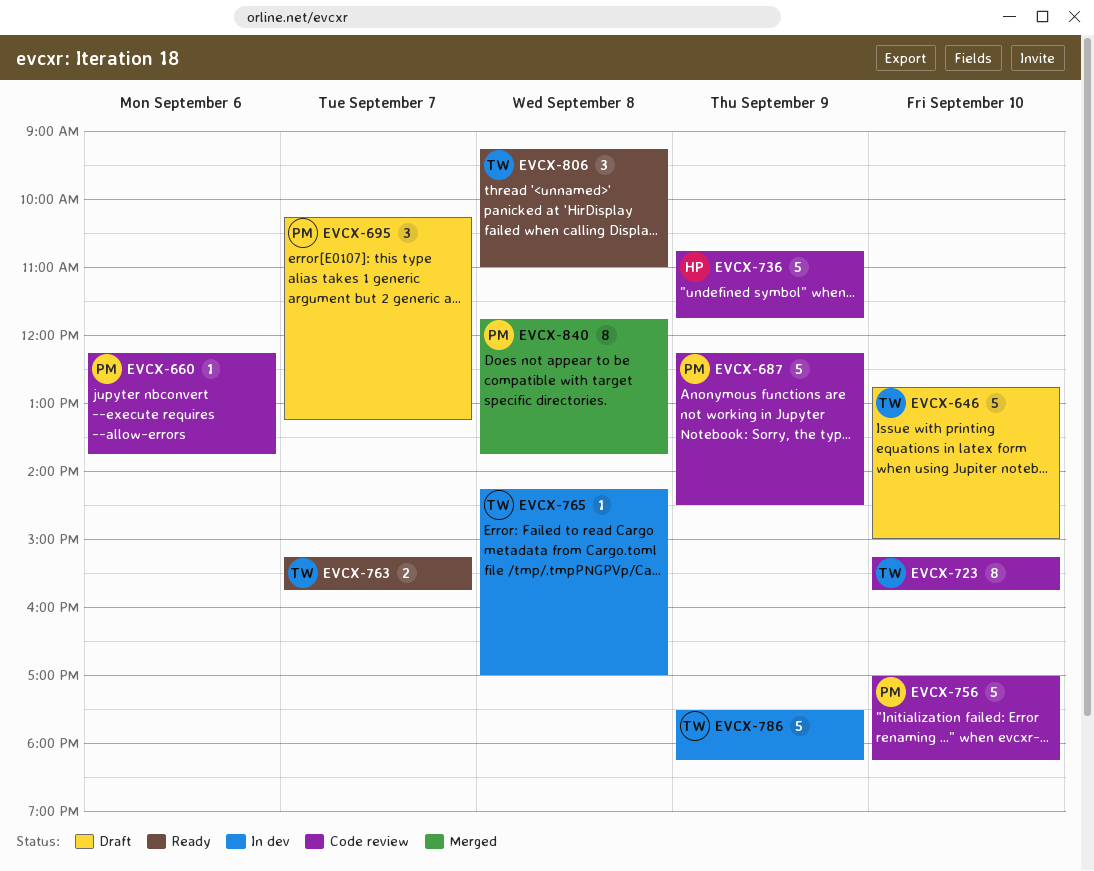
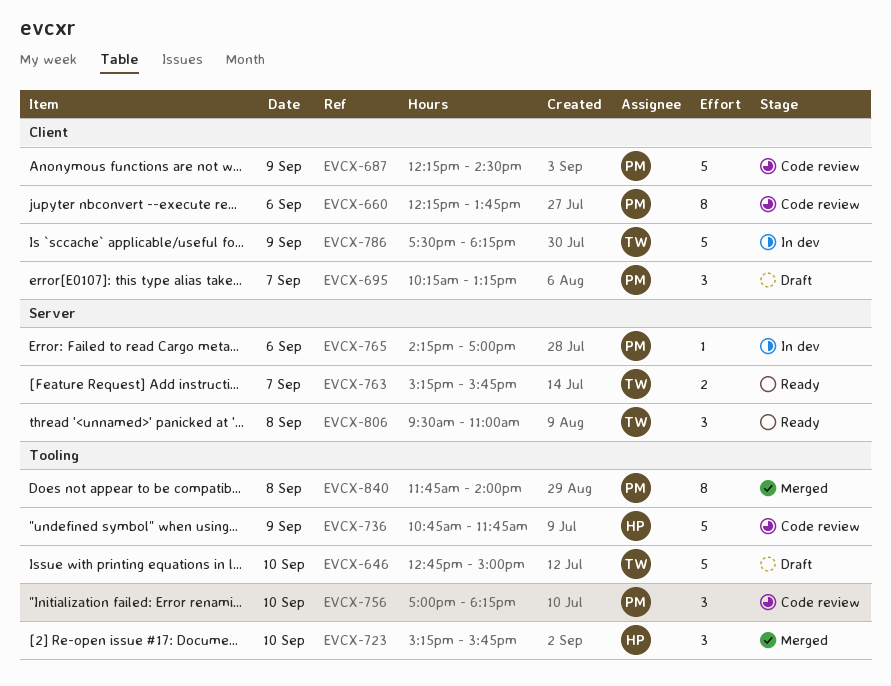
EVCX-660, estimate: 1 -> 8
EVCX-723, status: Code review -> Merged
EVCX-723, owner: TW -> HP
EVCX-723, estimate: 8 -> 3
EVCX-756, estimate: 5 -> 3
EVCX-765, owner: TW -> PM
EVCX-765, day: Sep 8 -> Sep 6
EVCX-806, begins: 09:15 -> 09:30
EVCX-840, ends: 13:45 -> 14:00

